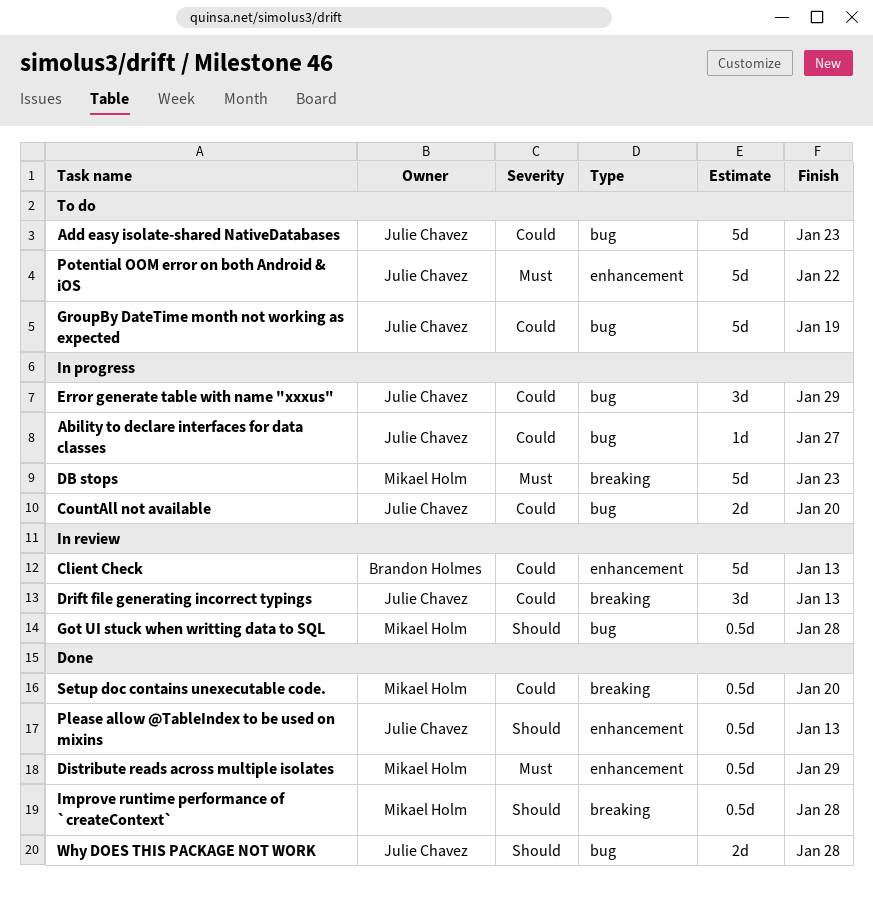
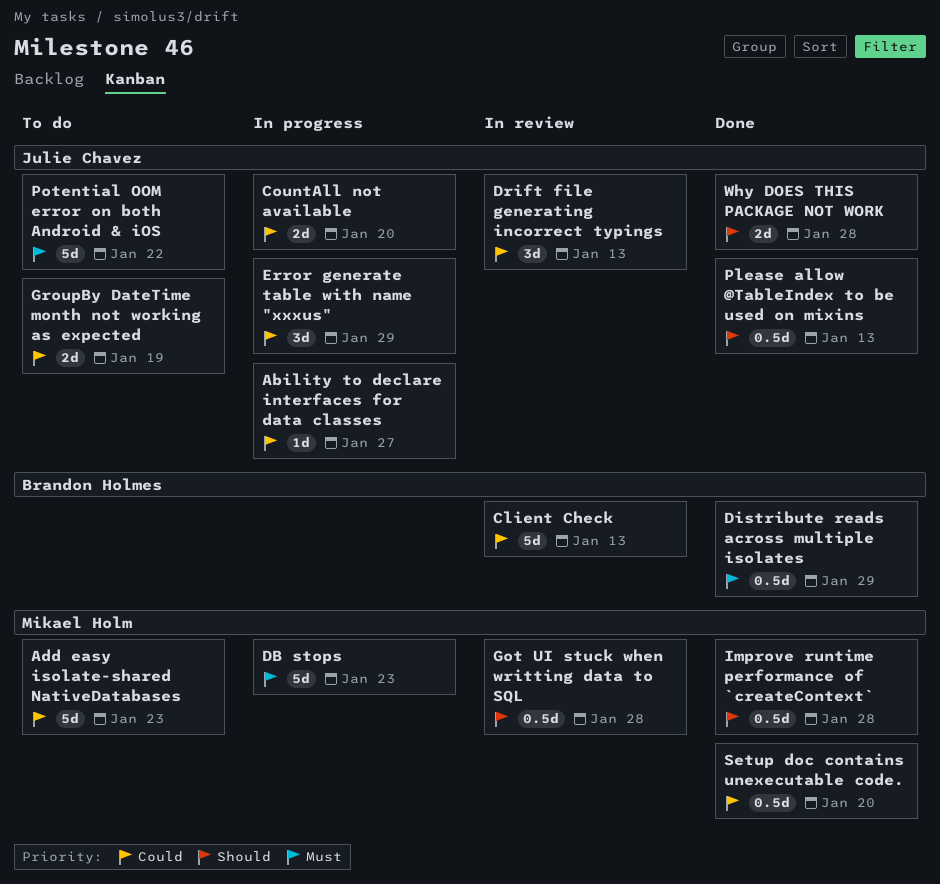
Add easy isolate-shared NativeDatabases, owner: Julie Chavez -> Mikael Holm
Distribute reads across multiple isolates, owner: Mikael Holm -> Brandon Holmes
GroupBy DateTime month not working as expected, estimate: 5d -> 2d

